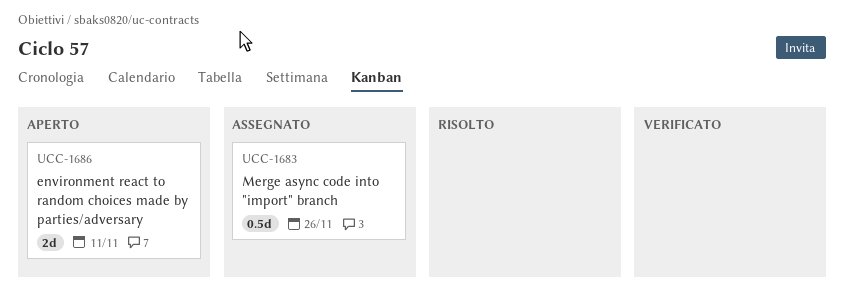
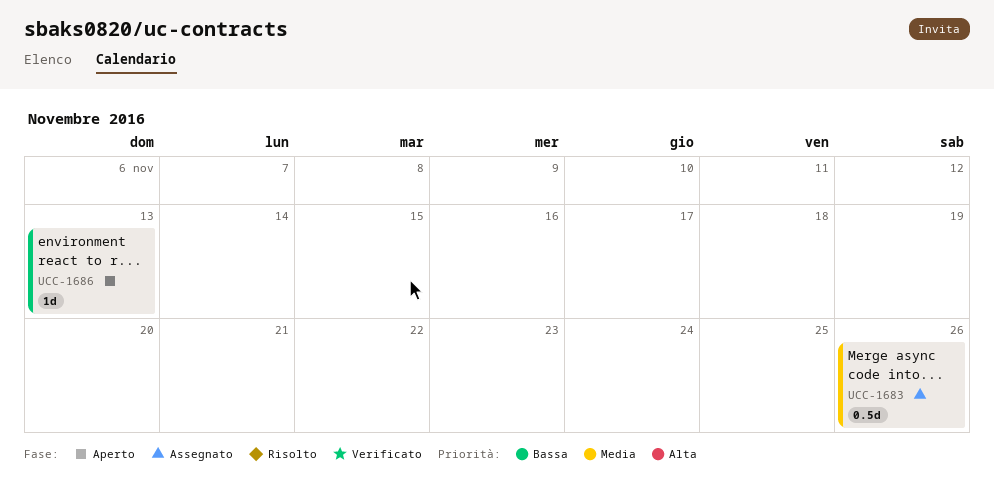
UCC-1686, estimate: 2d -> 1d
UCC-1686, due: Nov 11 -> Nov 13

